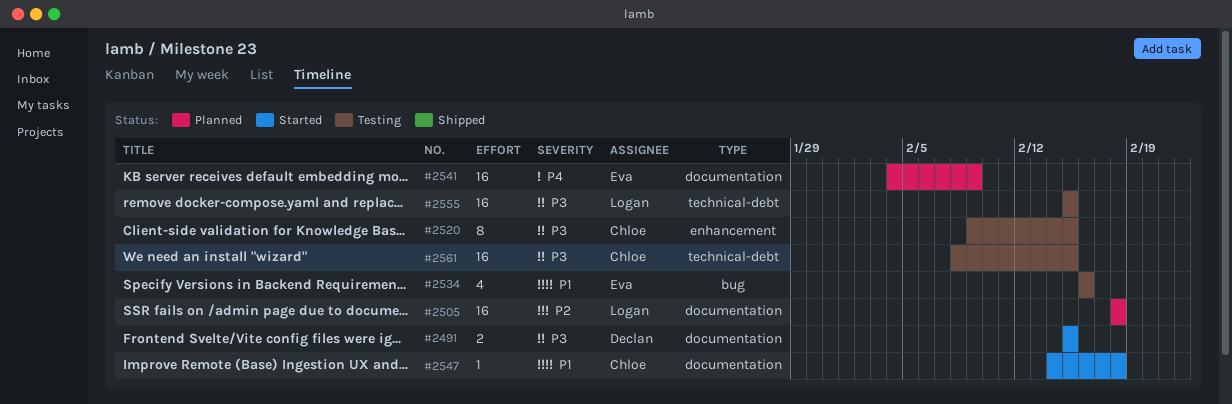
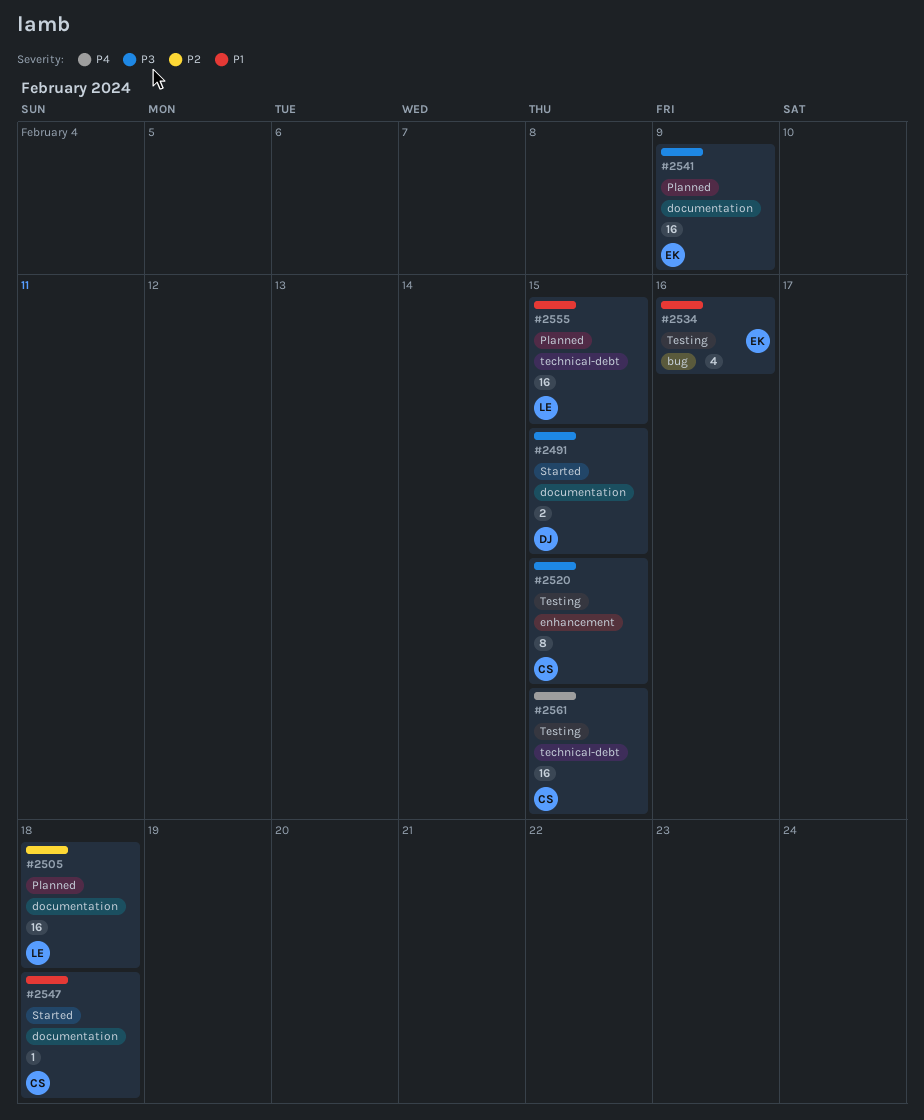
#2541, priority: P4 -> P3
#2555, status: Testing -> Planned
#2555, priority: P3 -> P1
#2561, priority: P3 -> P4

